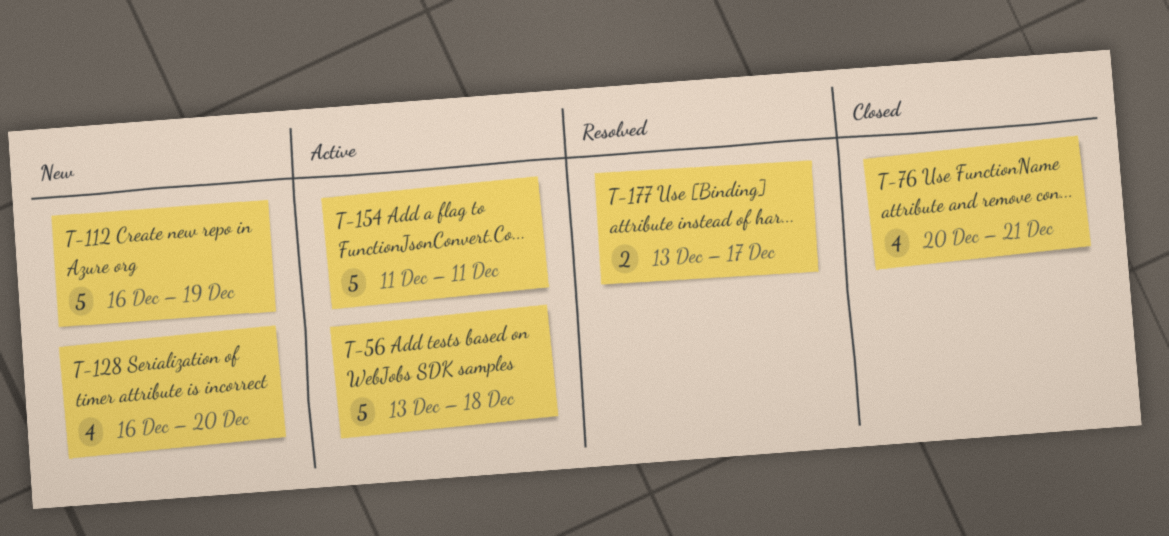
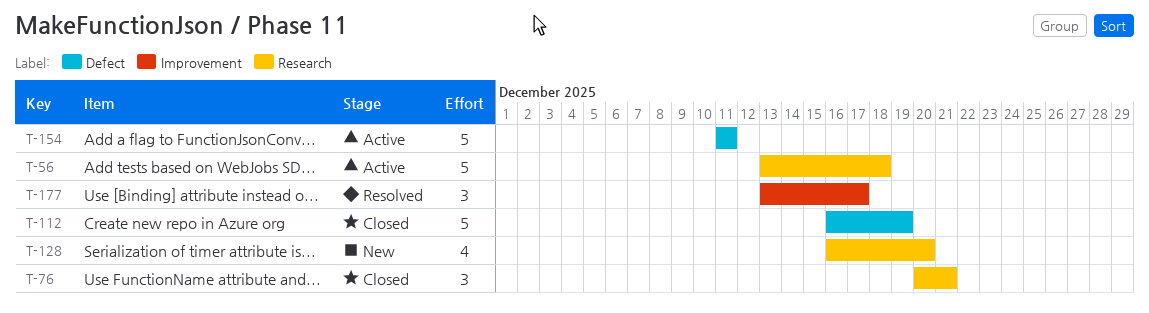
T-76, estimate: 4 -> 3
T-112, status: New -> Closed
T-177, estimate: 2 -> 3

